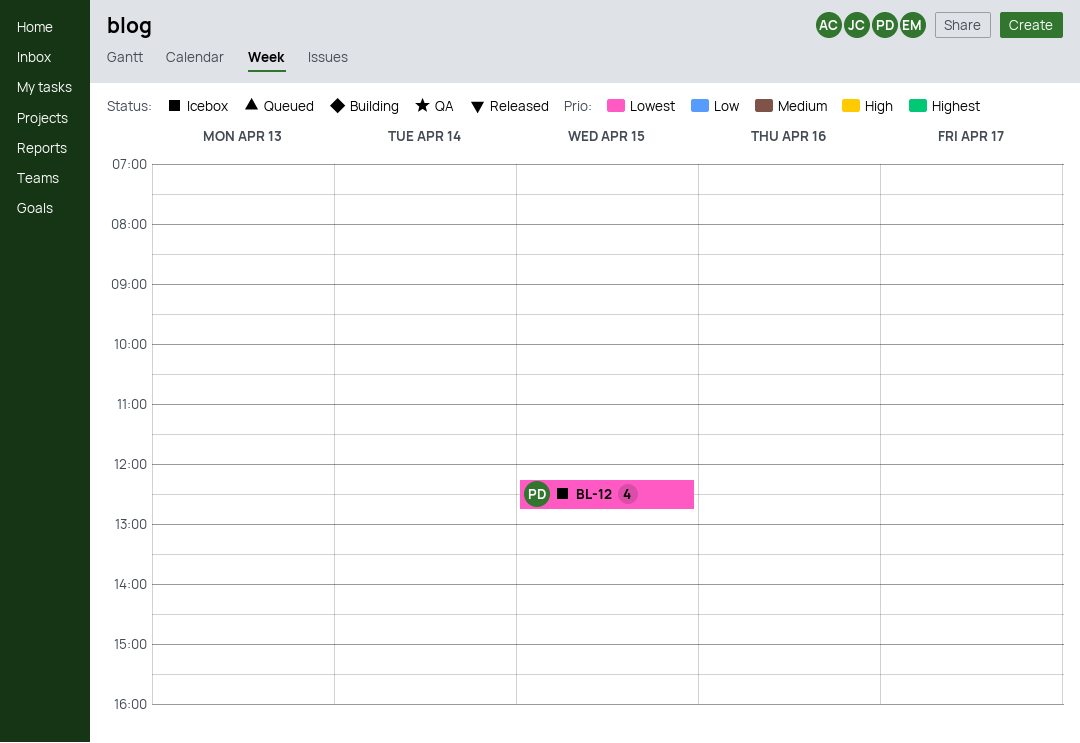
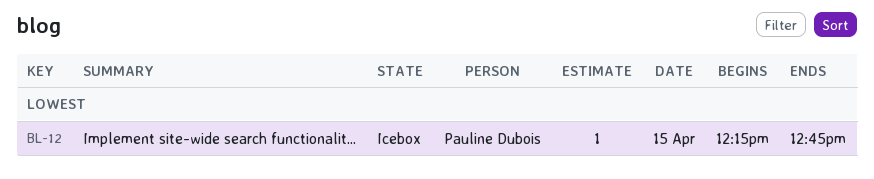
BL-12, estimate: 4 -> 1

